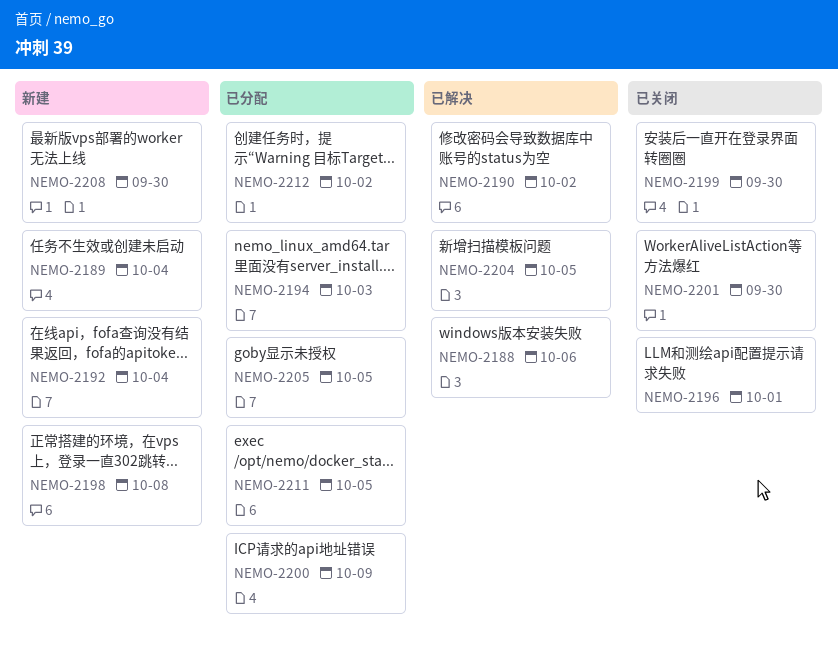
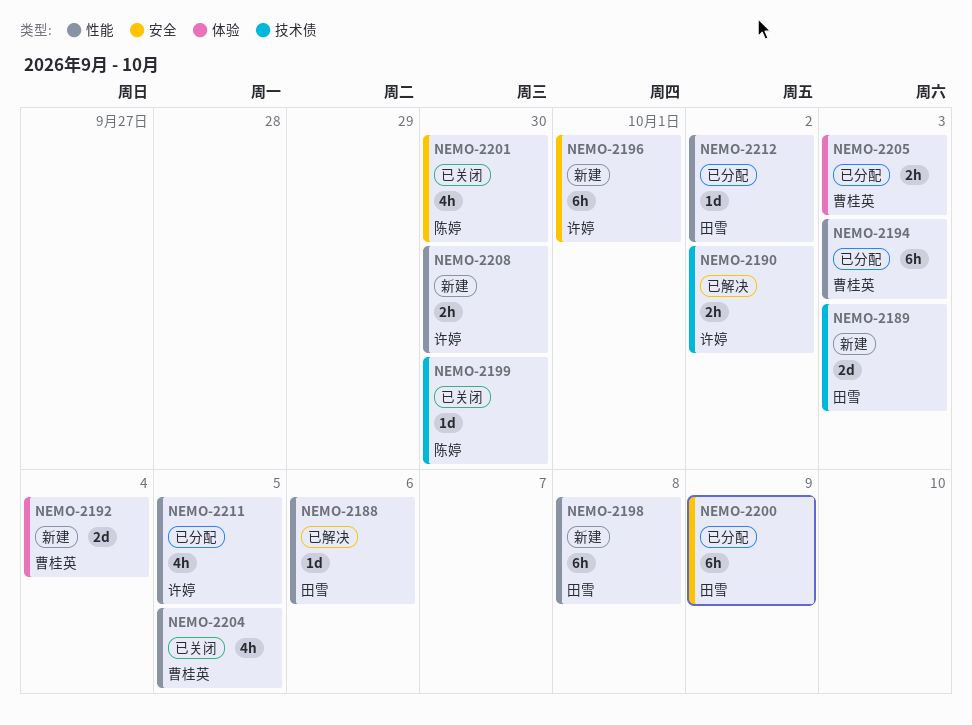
NEMO-2189, due: Oct 4 -> Oct 3
NEMO-2196, status: 已关闭 -> 新建
NEMO-2204, status: 已解决 -> 已关闭
NEMO-2205, due: Oct 5 -> Oct 3

